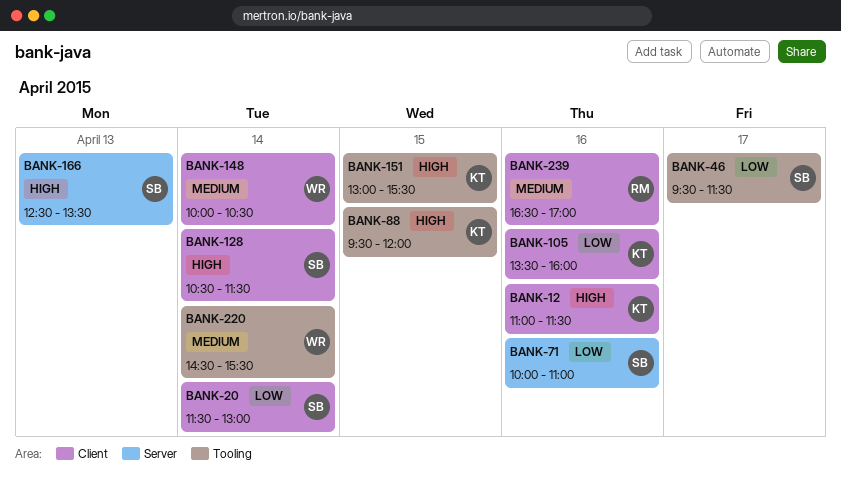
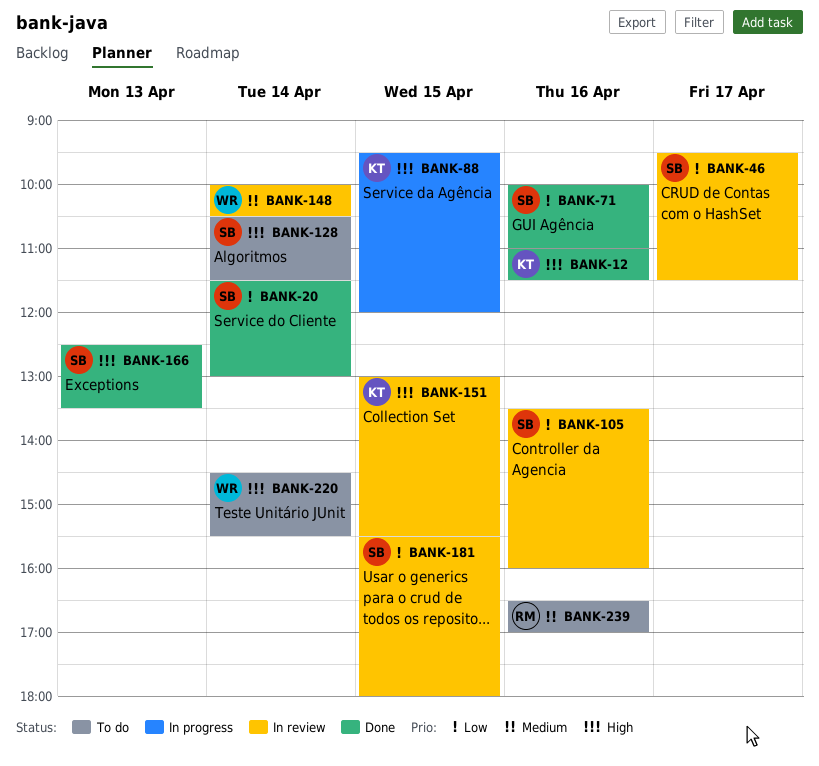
BANK-105, owner: KT -> SB
BANK-181: none -> present
BANK-220, priority: Medium -> High

